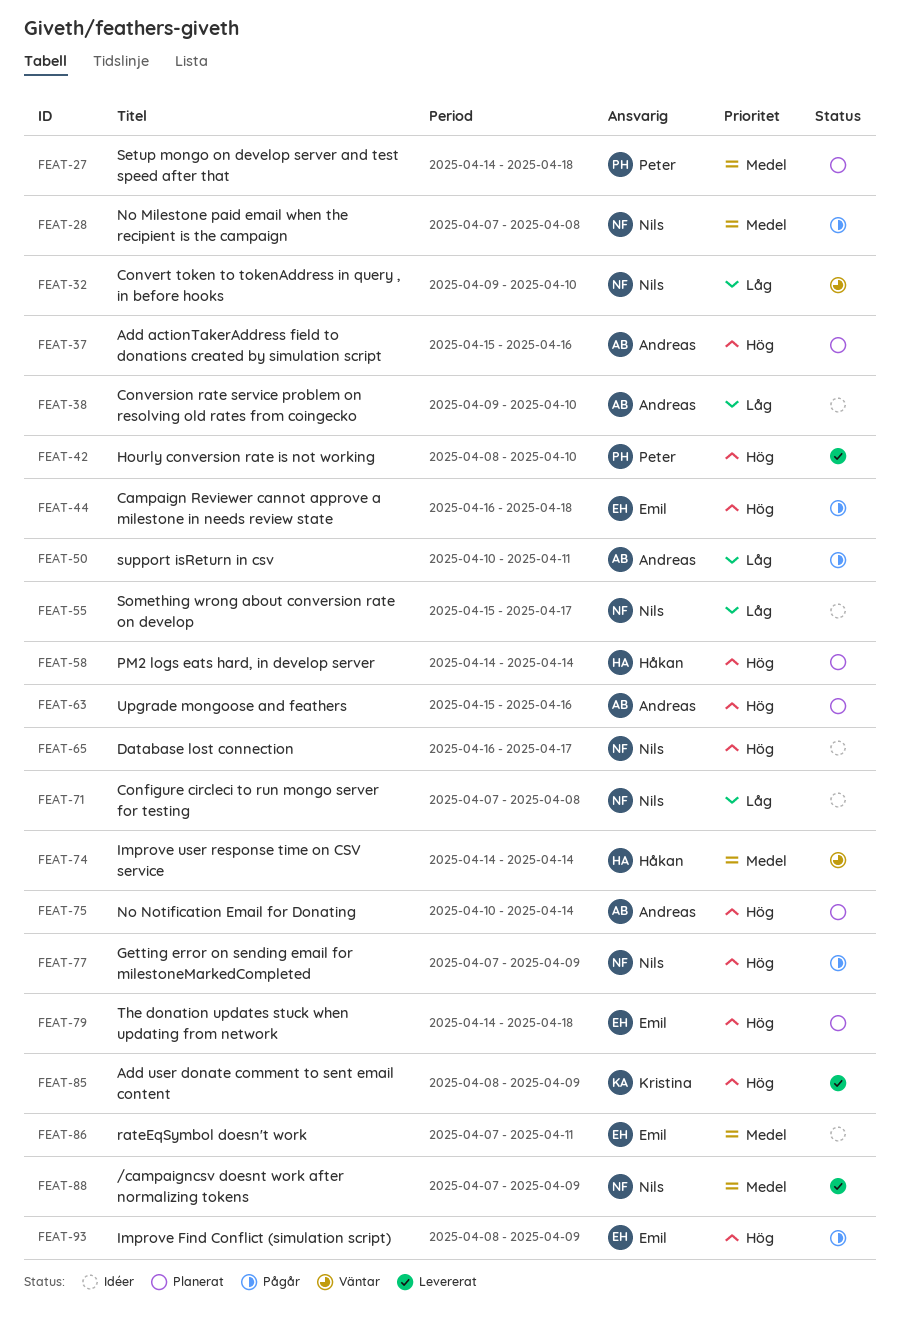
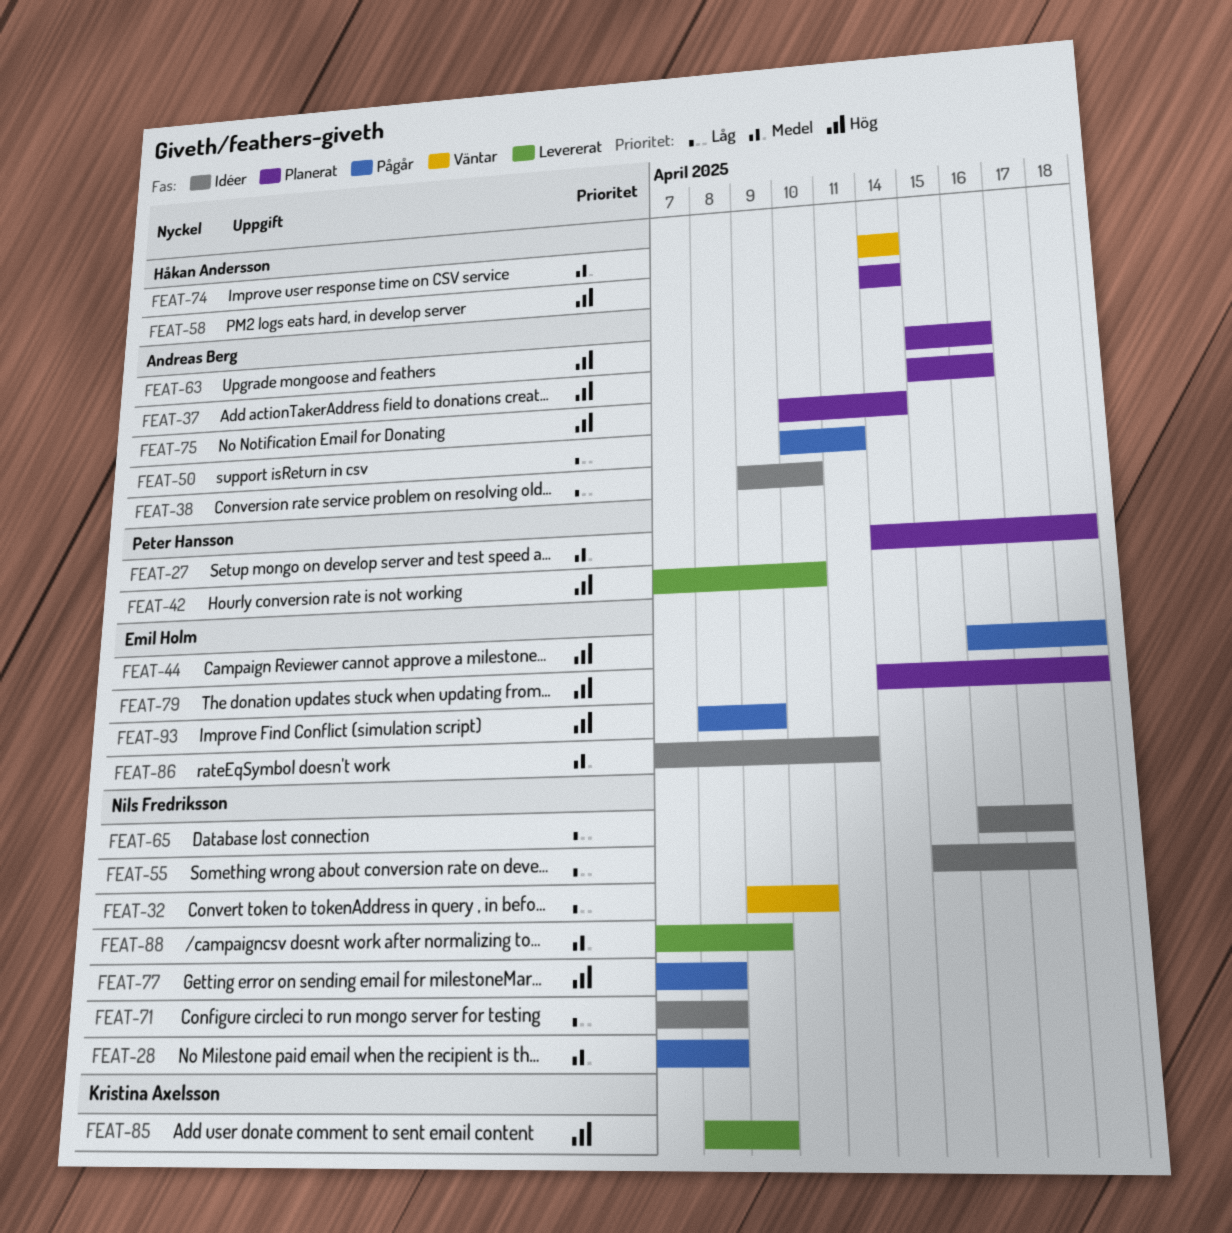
FEAT-42, start: Apr 8 -> Apr 7
FEAT-65, priority: Hög -> Låg
FEAT-77, due: Apr 9 -> Apr 8

